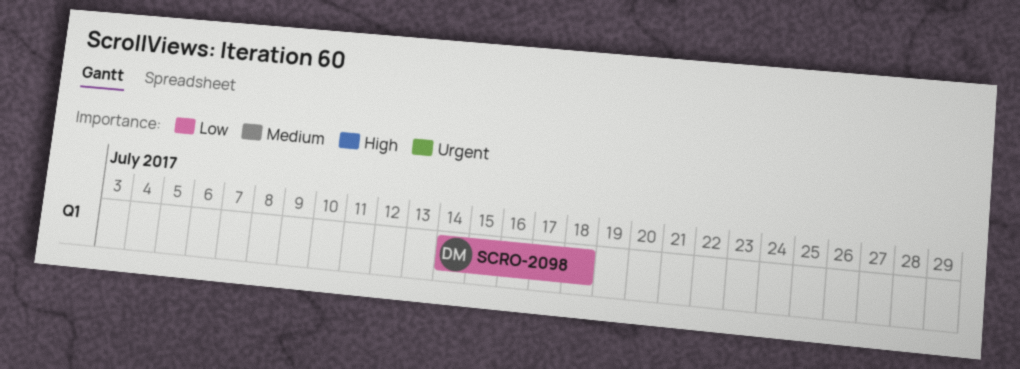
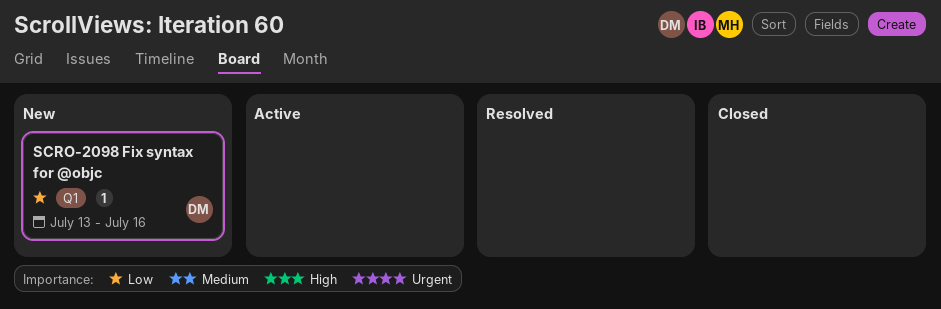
SCRO-2098, start: Jul 14 -> Jul 13
SCRO-2098, due: Jul 18 -> Jul 16

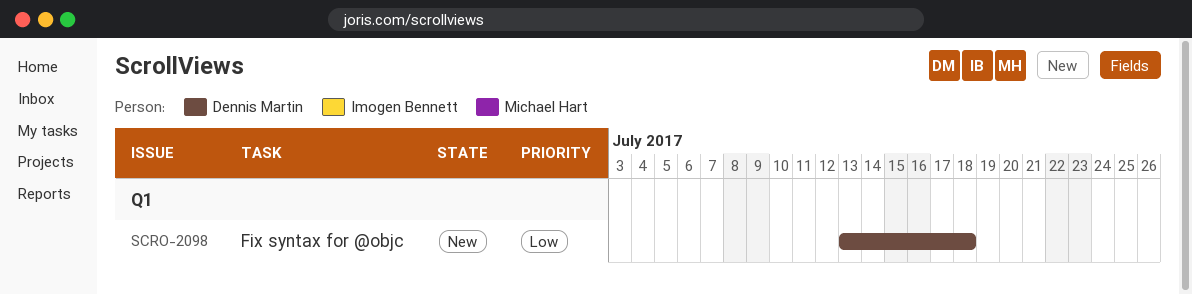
SCRO-2098, due: Jul 16 -> Jul 18

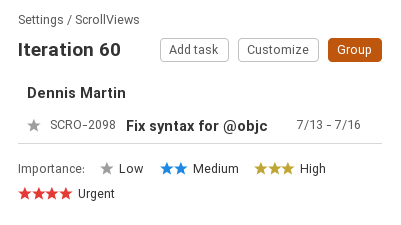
SCRO-2098, due: Jul 18 -> Jul 16

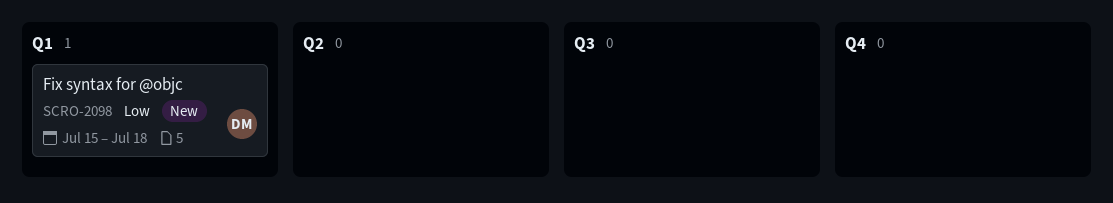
SCRO-2098, start: Jul 13 -> Jul 15
SCRO-2098, due: Jul 16 -> Jul 18

